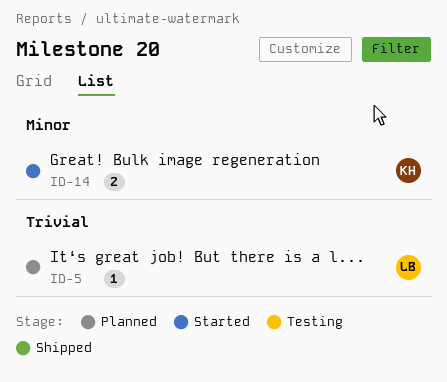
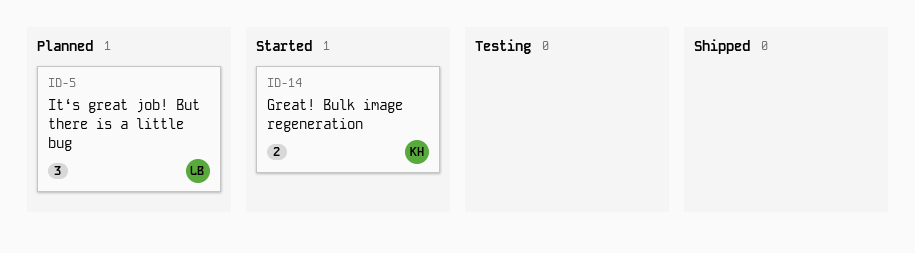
ID-5, estimate: 1 -> 3

